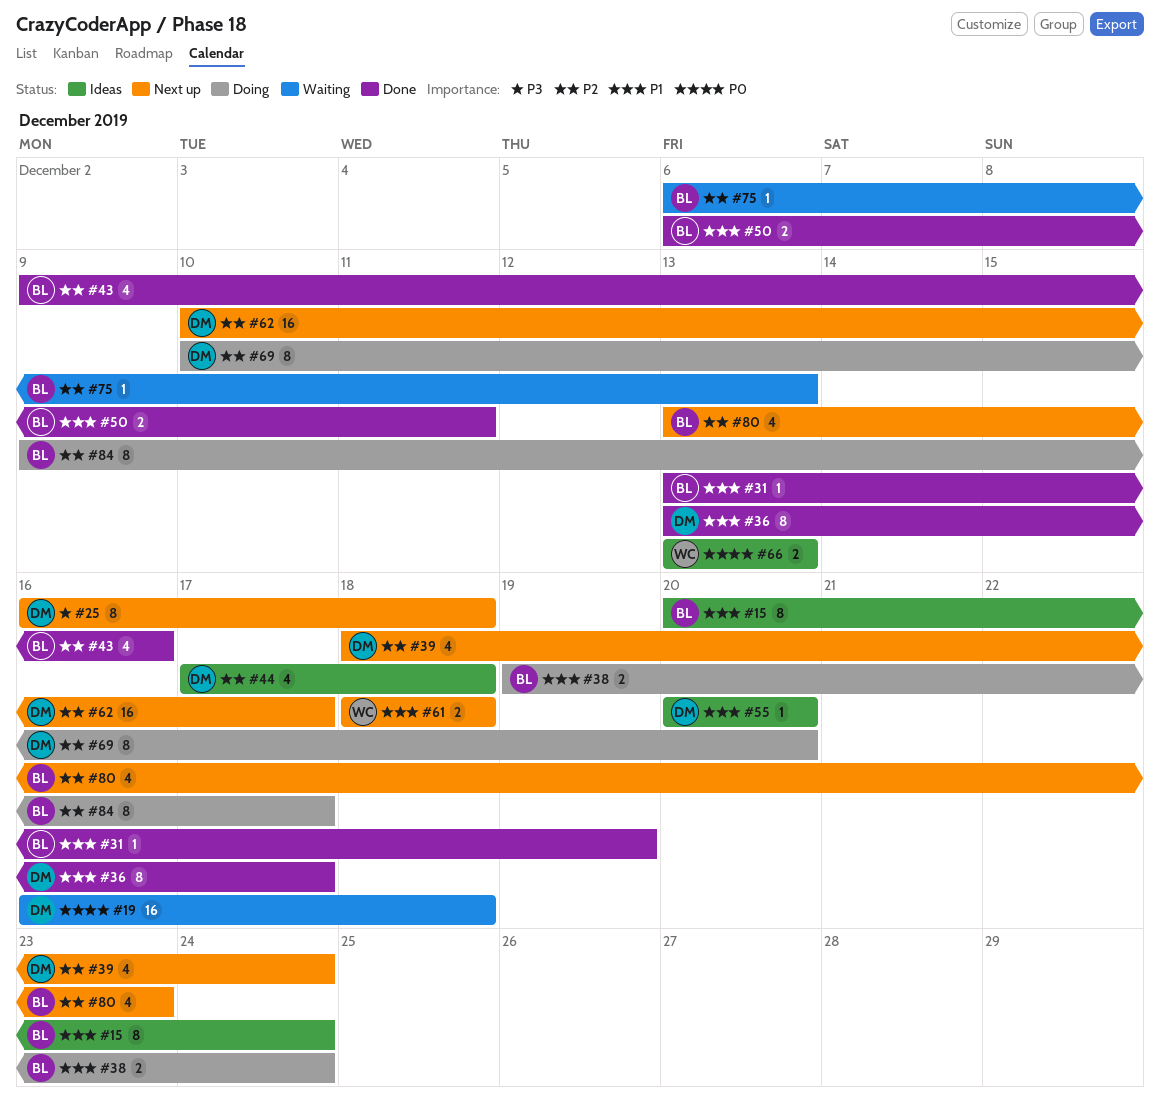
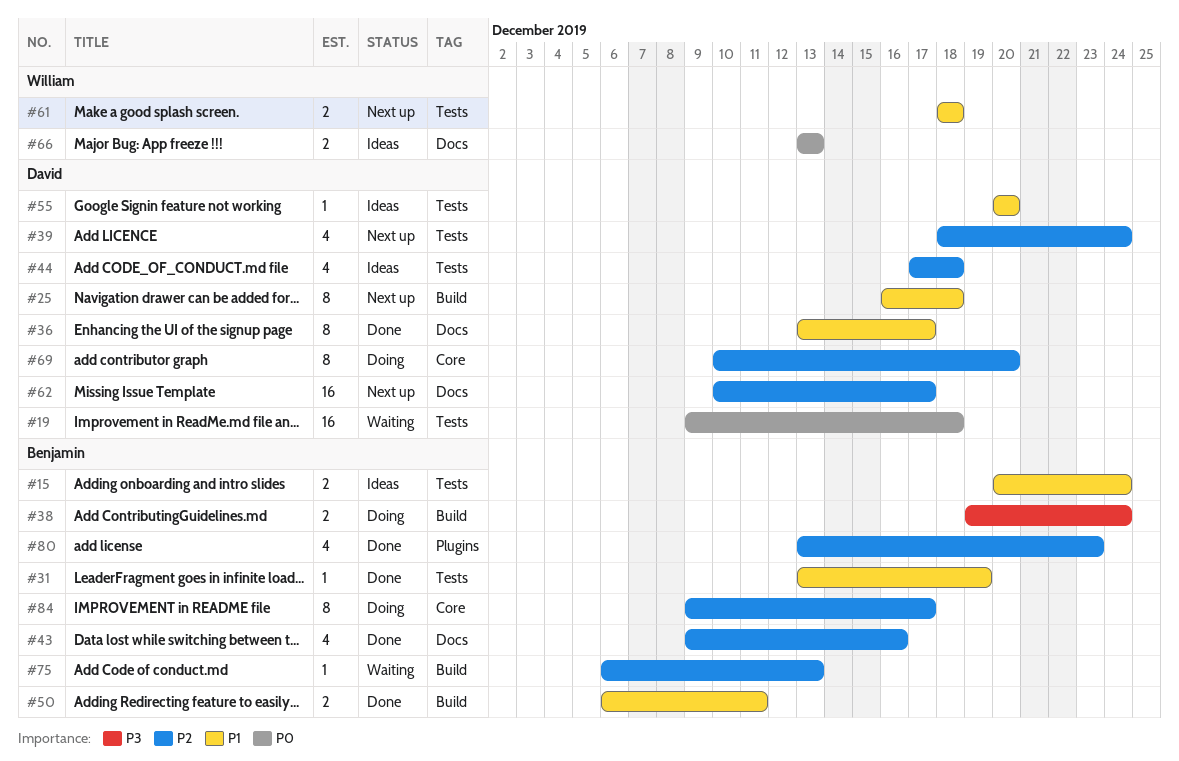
#15, estimate: 8 -> 2
#19, start: Dec 16 -> Dec 9
#25, priority: P3 -> P1
#38, priority: P1 -> P3
#80, status: Next up -> Done

